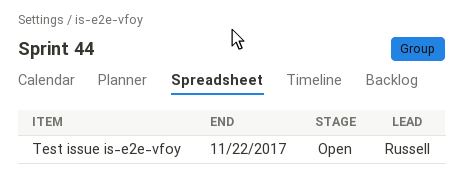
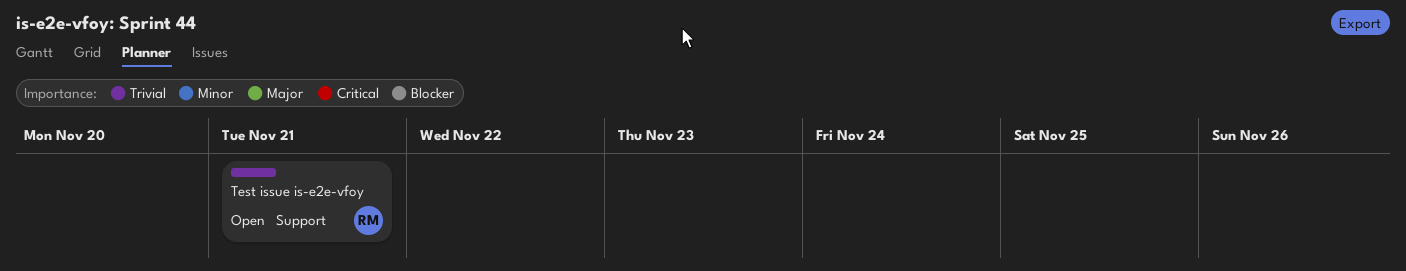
Test issue is-e2e-vfoy, due: Nov 22 -> Nov 21

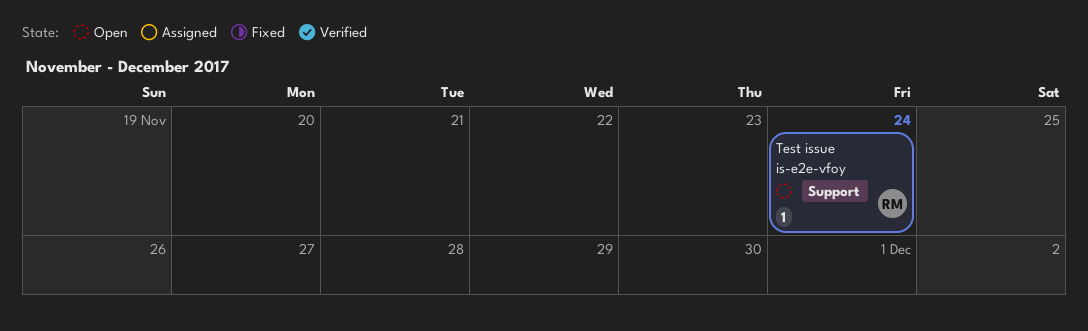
Test issue is-e2e-vfoy, due: Nov 21 -> Nov 24

